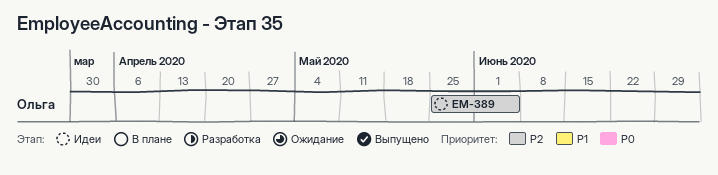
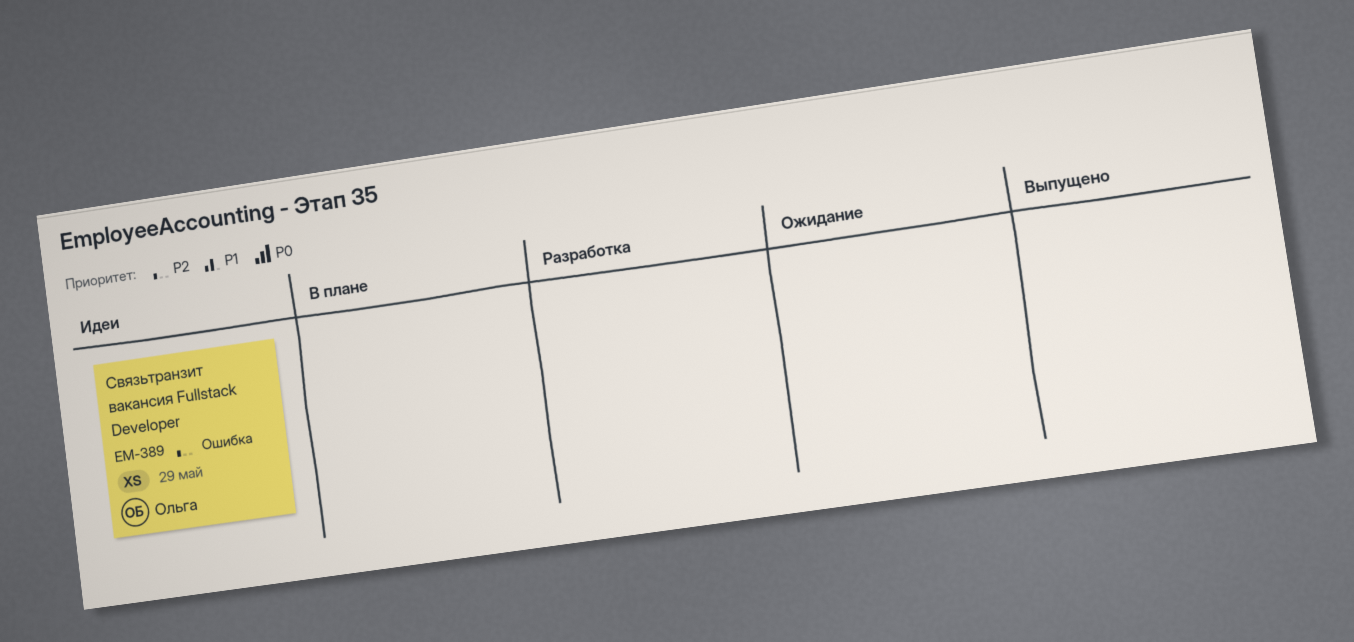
EM-389, due: Jun 5 -> May 29

